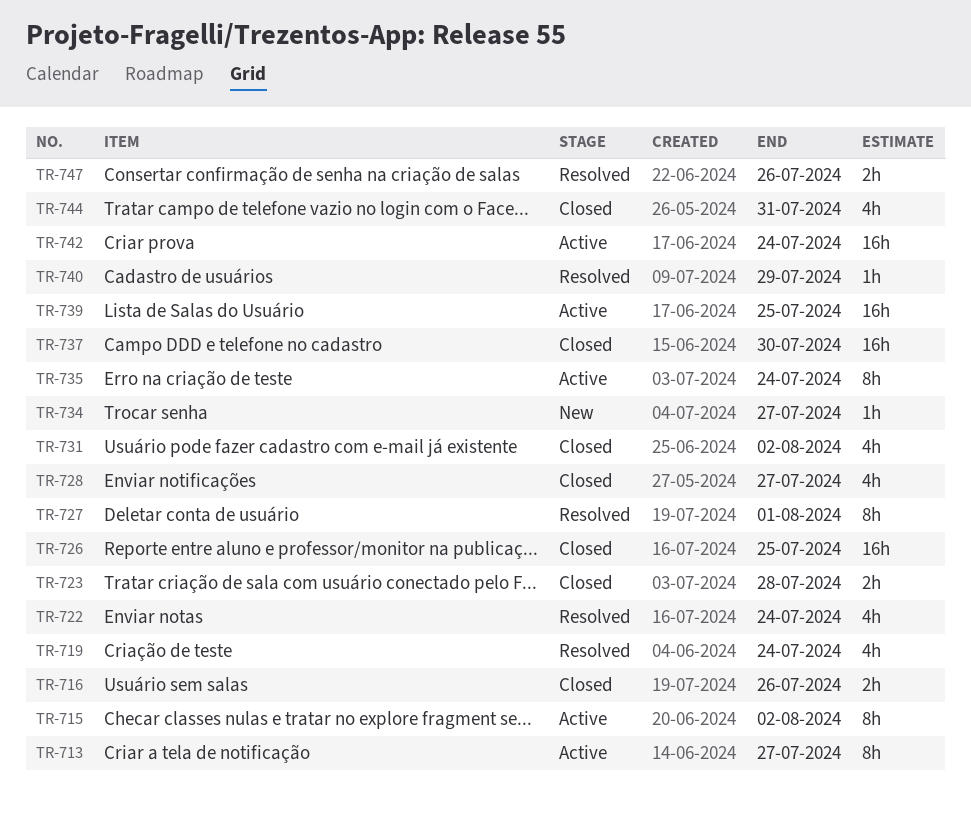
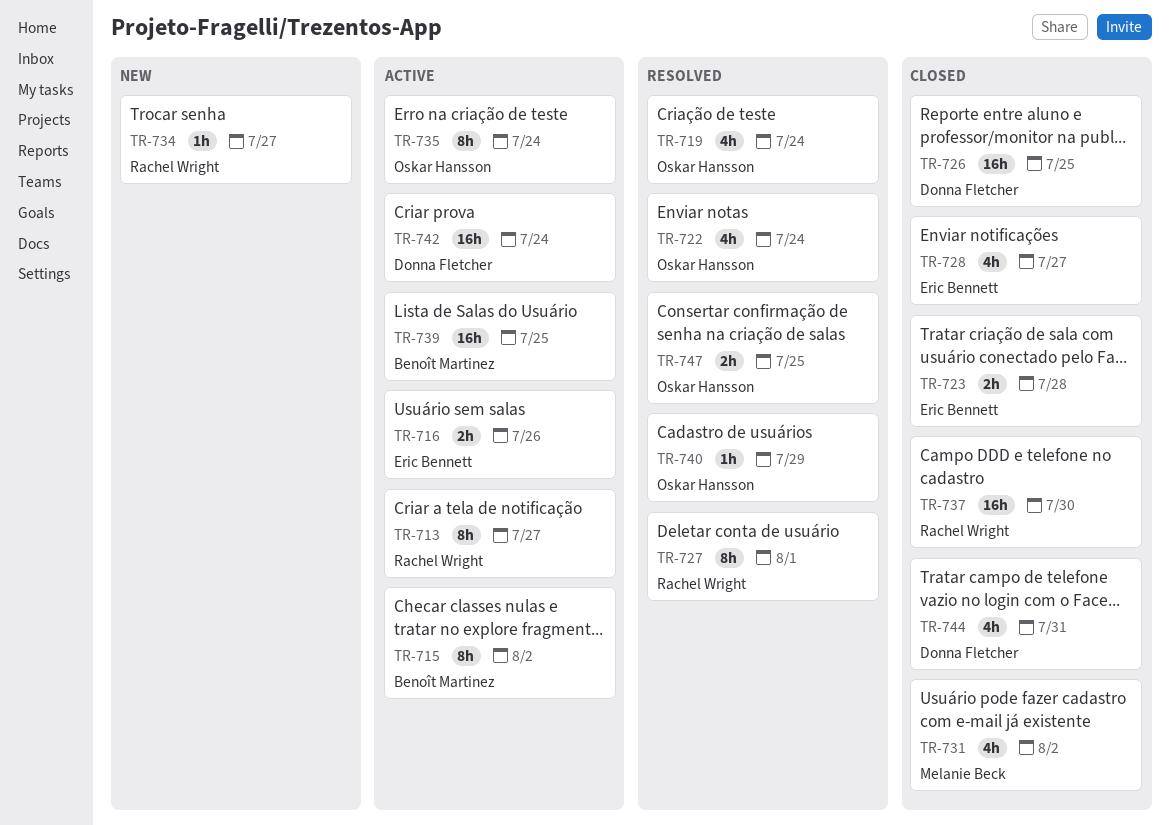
TR-716, status: Closed -> Active
TR-747, due: Jul 26 -> Jul 25

